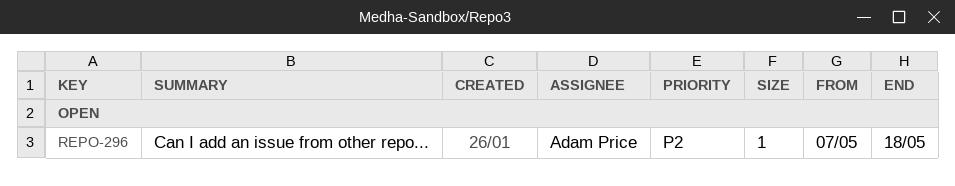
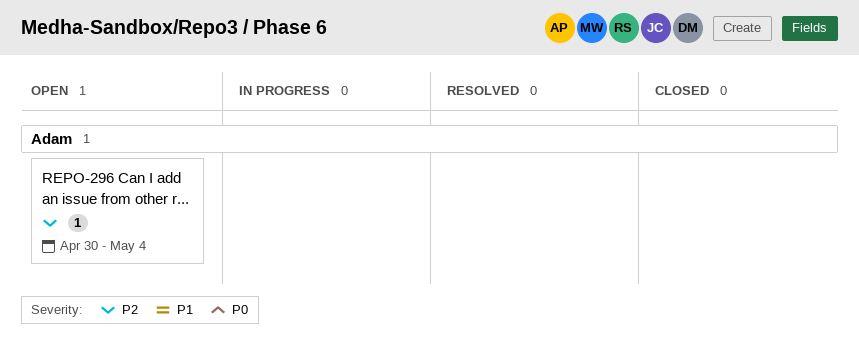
REPO-296, start: May 7 -> Apr 30
REPO-296, due: May 18 -> May 4

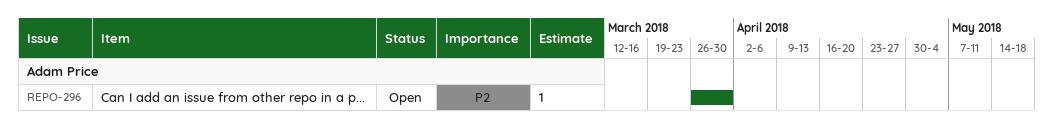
REPO-296, start: Apr 30 -> Mar 26
REPO-296, due: May 4 -> Mar 30

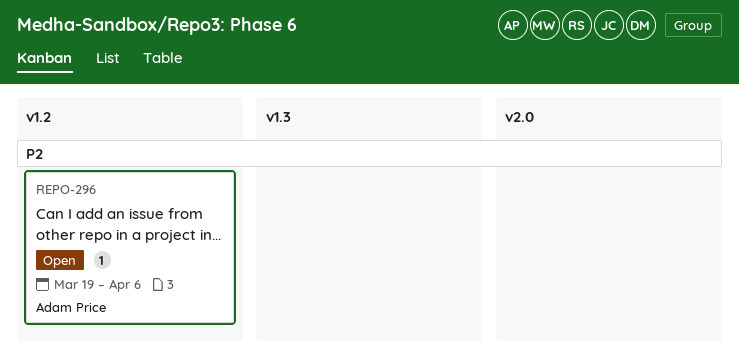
REPO-296, start: Mar 26 -> Mar 19
REPO-296, due: Mar 30 -> Apr 6

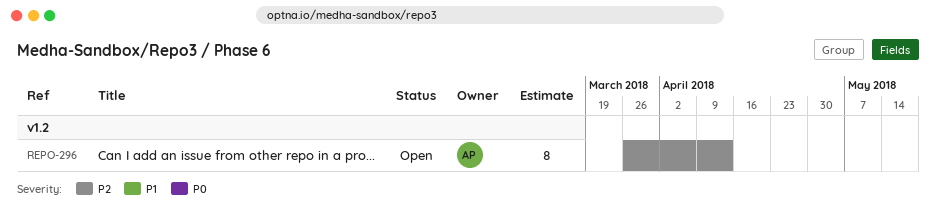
REPO-296, estimate: 1 -> 8
REPO-296, start: Mar 19 -> Mar 26
REPO-296, due: Apr 6 -> Apr 13

